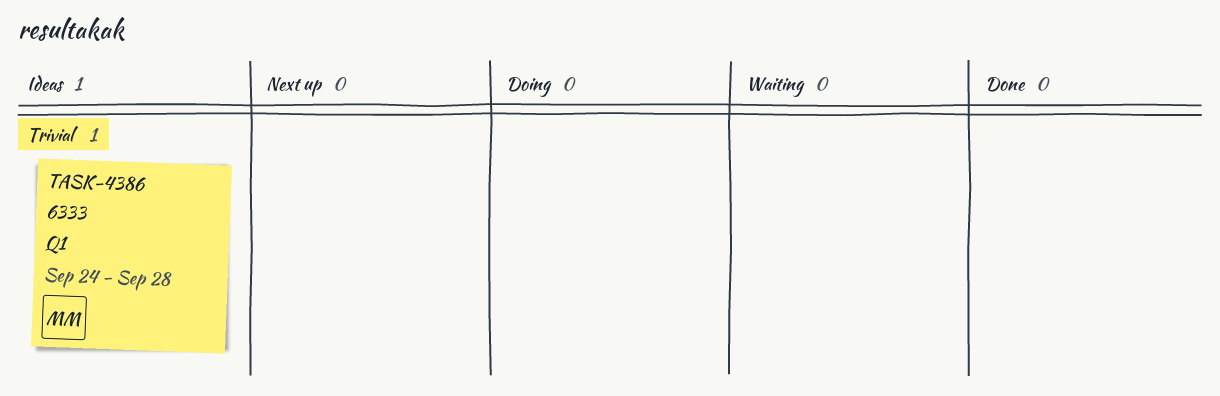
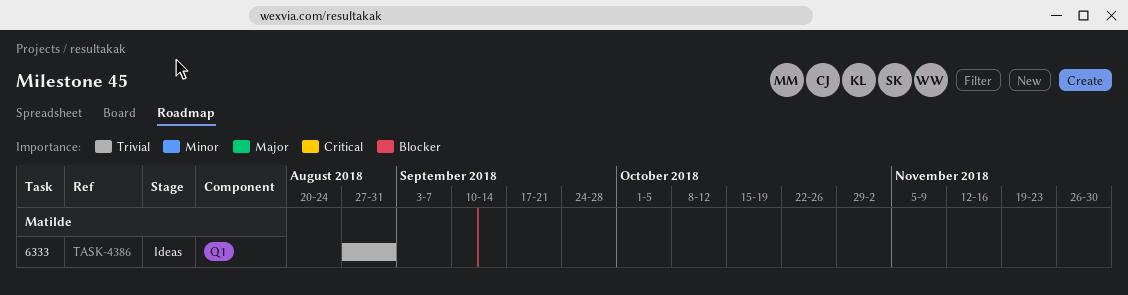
TASK-4386, start: Sep 24 -> Aug 27
TASK-4386, due: Sep 28 -> Aug 31

